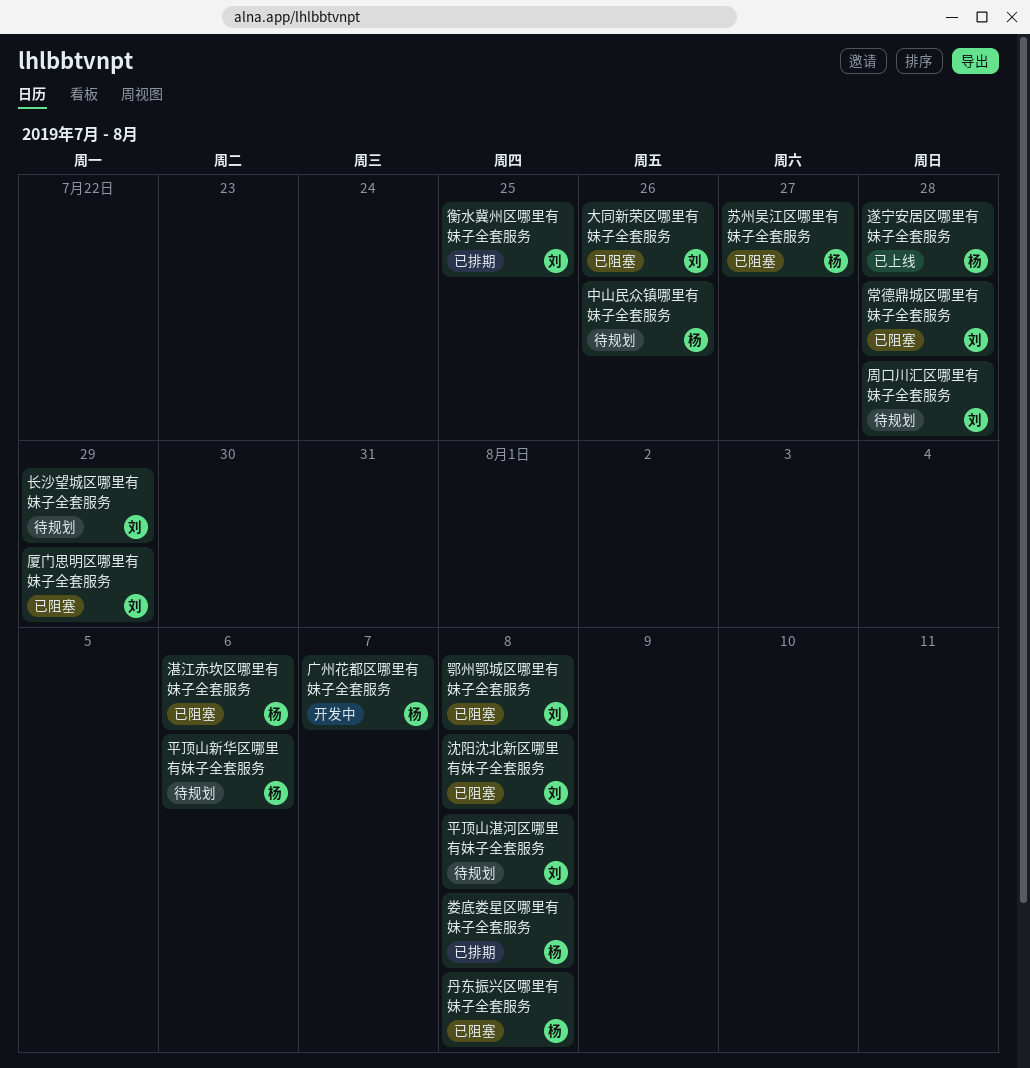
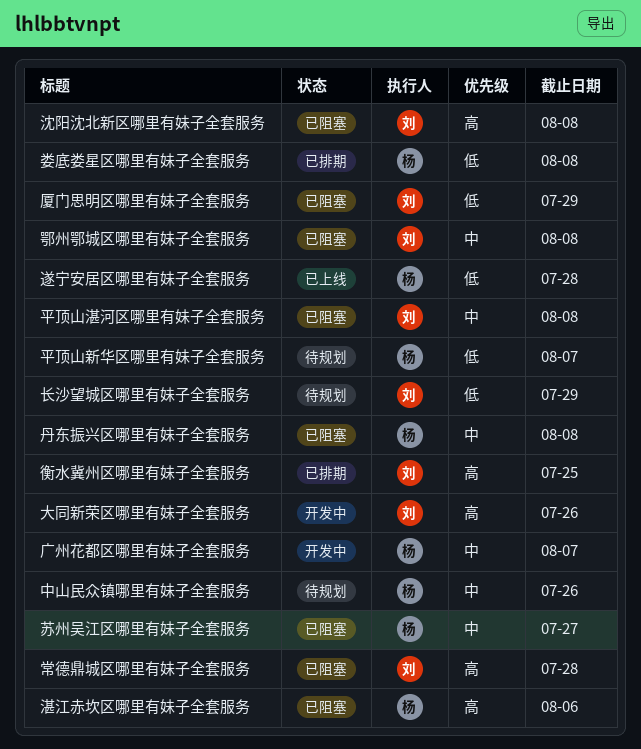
周口川汇区哪里有妹子全套服务: present -> none
大同新荣区哪里有妹子全套服务, status: 已阻塞 -> 开发中
平顶山新华区哪里有妹子全套服务, due: Aug 6 -> Aug 7
平顶山湛河区哪里有妹子全套服务, status: 待规划 -> 已阻塞

